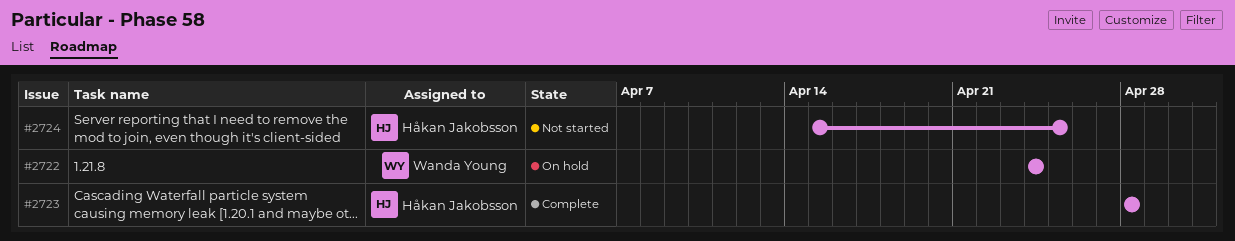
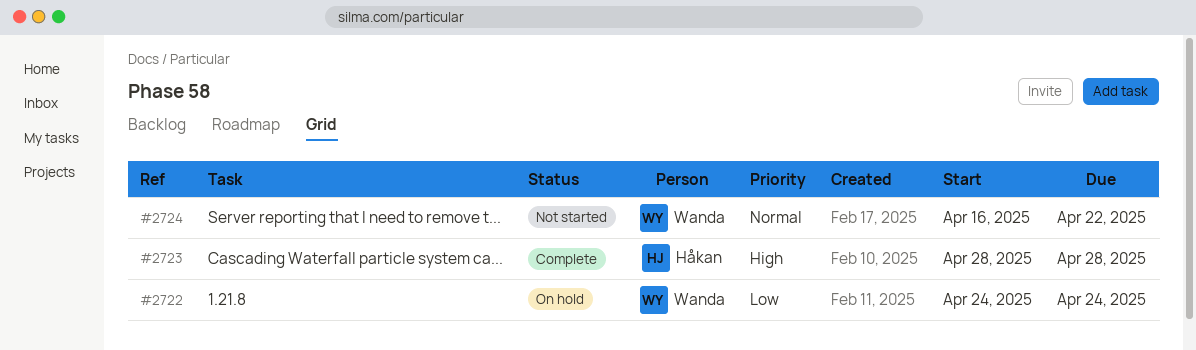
#2724, owner: Håkan Jakobsson -> Wanda Young
#2724, start: Apr 15 -> Apr 16
#2724, due: Apr 25 -> Apr 22

